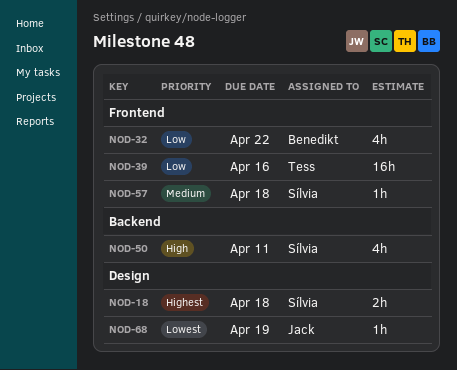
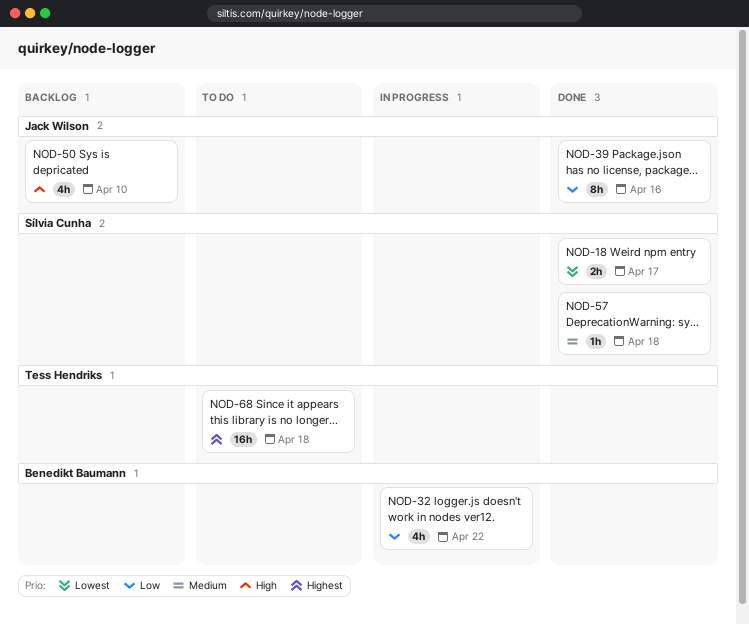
NOD-18, priority: Highest -> Lowest
NOD-18, due: Apr 18 -> Apr 17
NOD-39, owner: Tess Hendriks -> Jack Wilson
NOD-39, estimate: 16h -> 8h
NOD-50, owner: Sílvia Cunha -> Jack Wilson
NOD-50, due: Apr 11 -> Apr 10
NOD-68, owner: Jack Wilson -> Tess Hendriks
NOD-68, priority: Lowest -> Highest
NOD-68, estimate: 1h -> 16h
NOD-68, due: Apr 19 -> Apr 18

